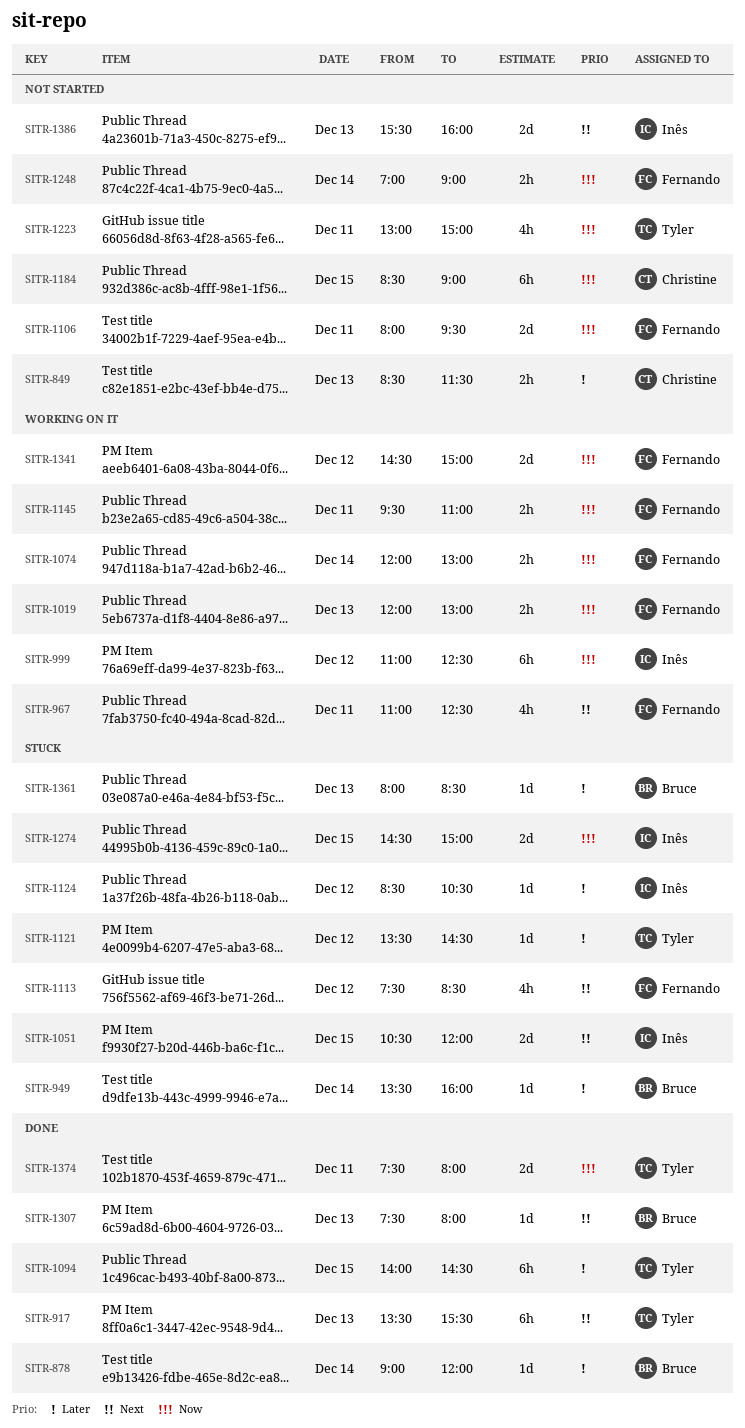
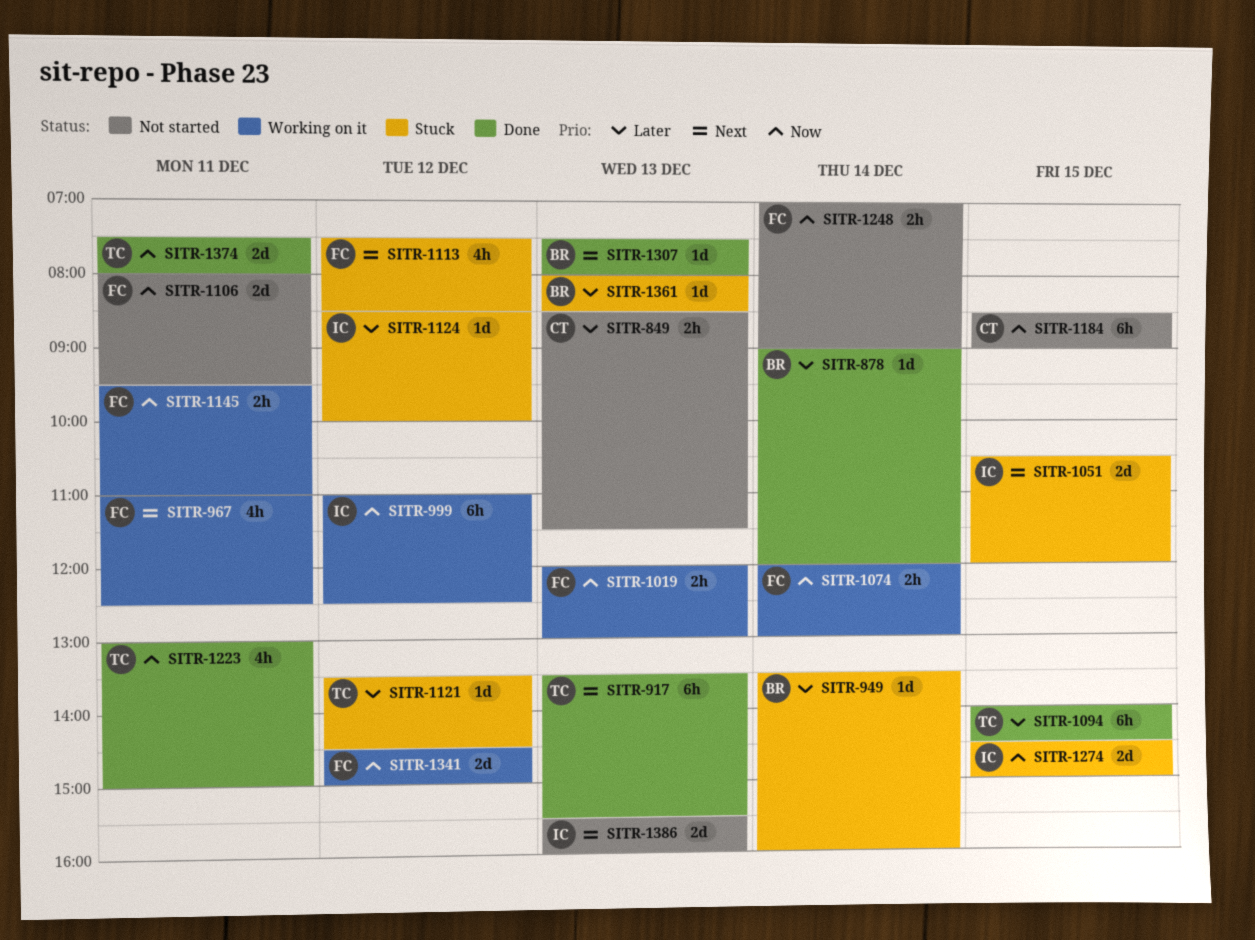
SITR-1124, ends: 10:30 -> 10:00
SITR-1223, status: Not started -> Done

